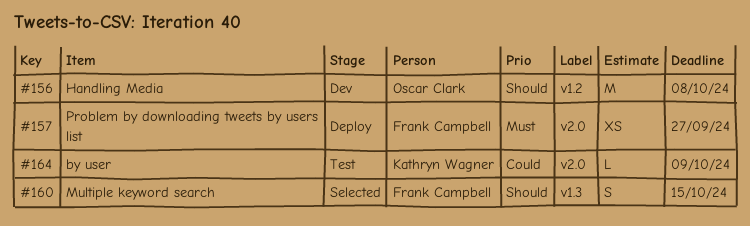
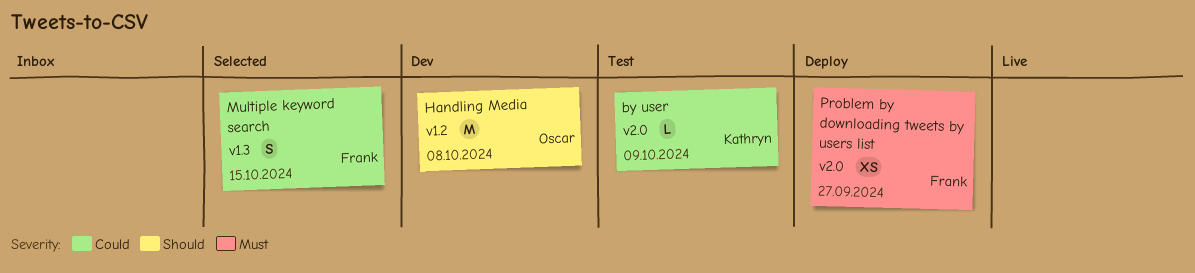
Multiple keyword search, priority: Should -> Could

